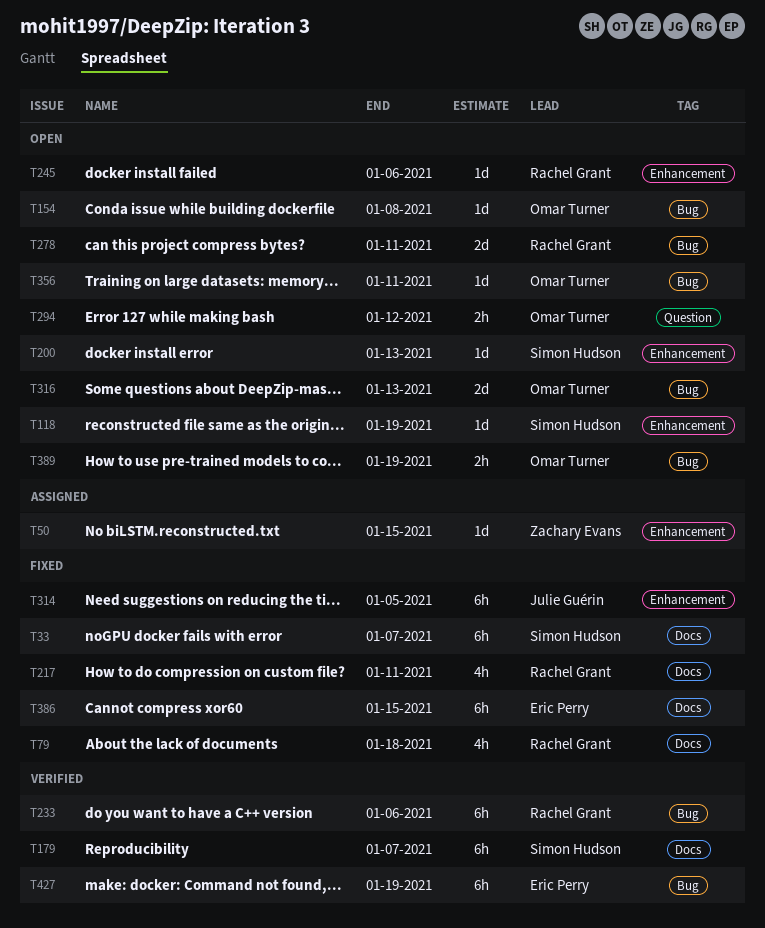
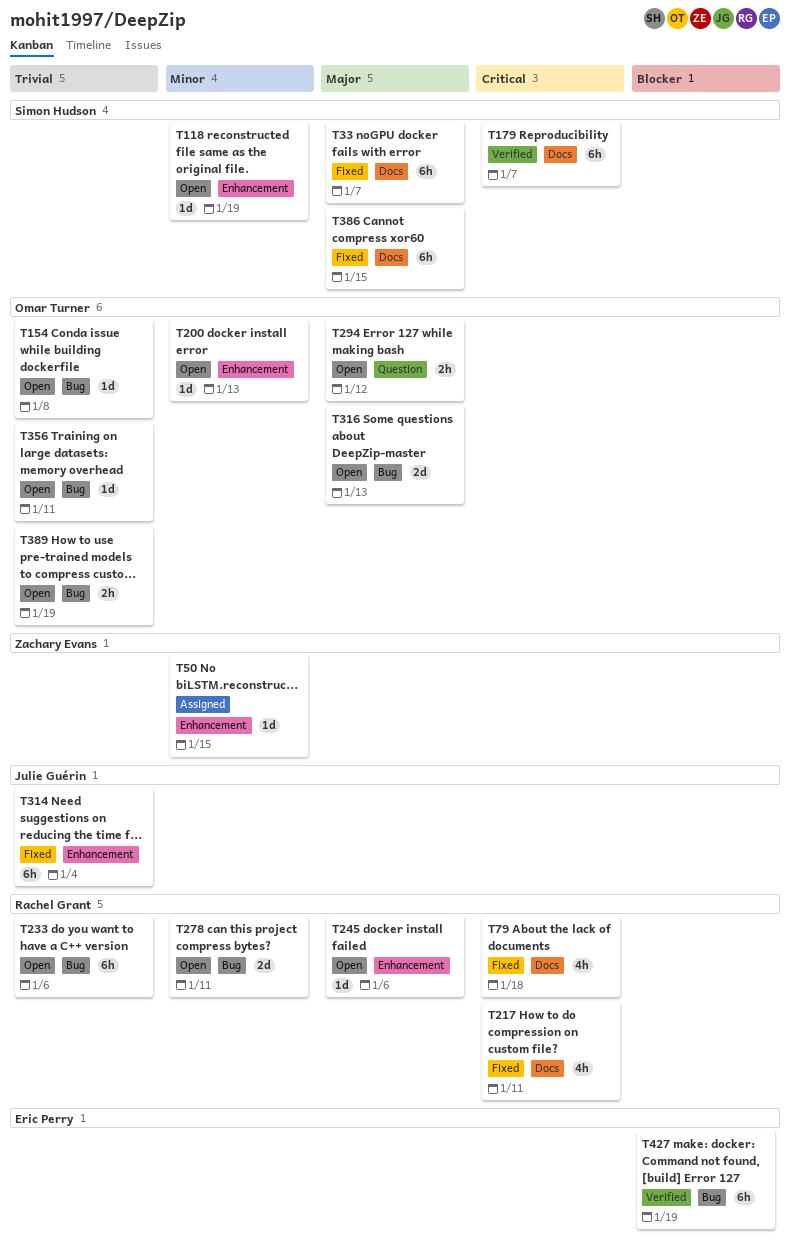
T200, owner: Simon Hudson -> Omar Turner
T233, status: Verified -> Open
T314, due: Jan 5 -> Jan 4
T386, owner: Eric Perry -> Simon Hudson

